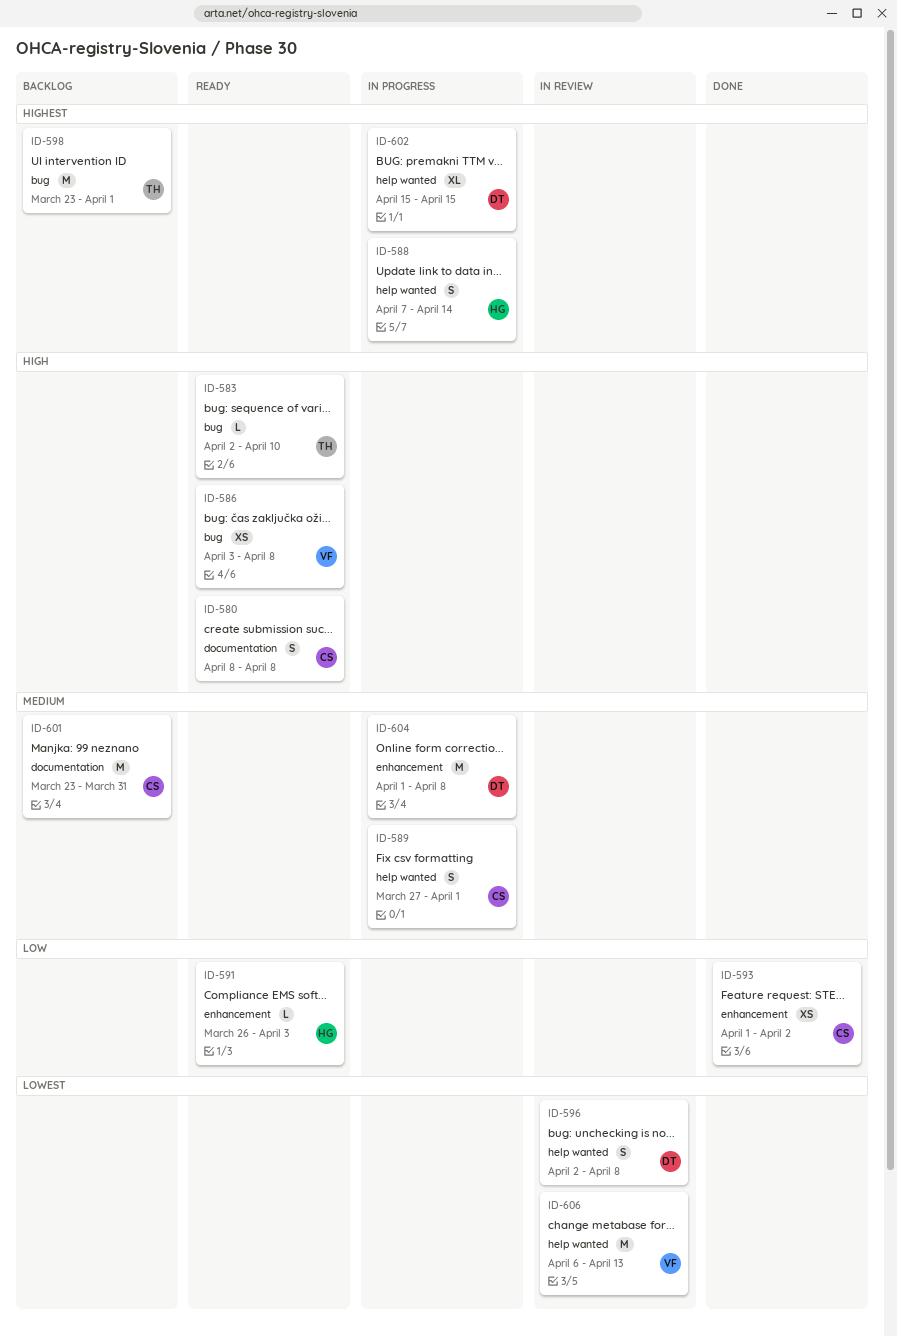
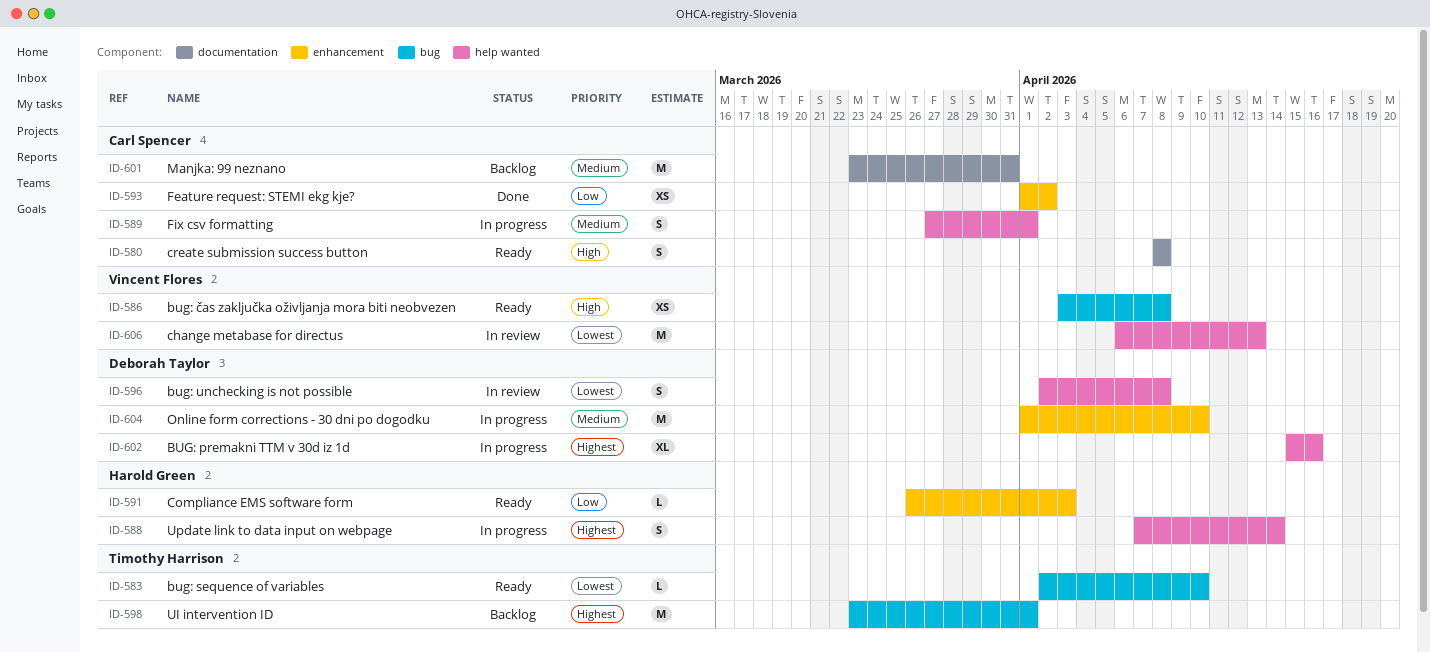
ID-583, priority: High -> Lowest
ID-602, due: Apr 15 -> Apr 16
ID-604, due: Apr 8 -> Apr 10

